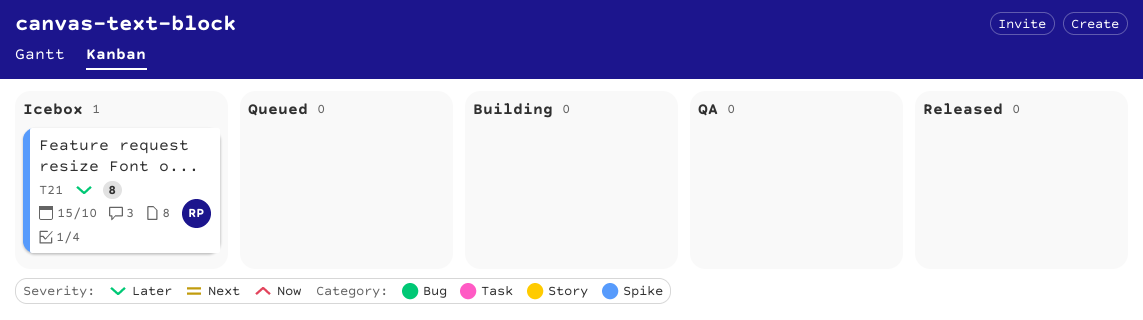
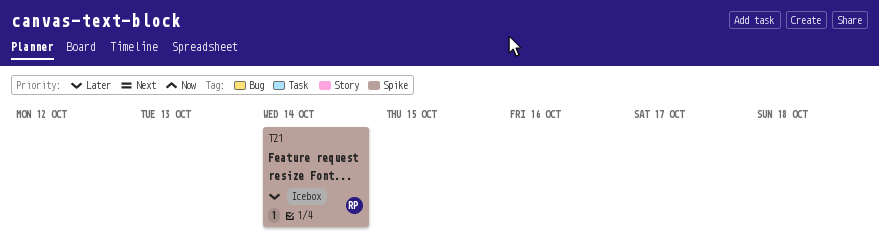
T21, estimate: 8 -> 1
T21, due: Oct 15 -> Oct 14

